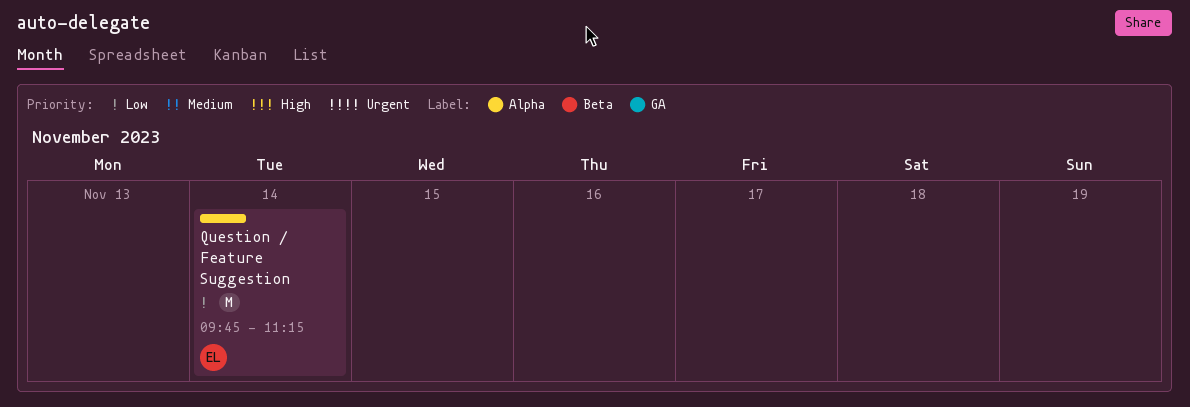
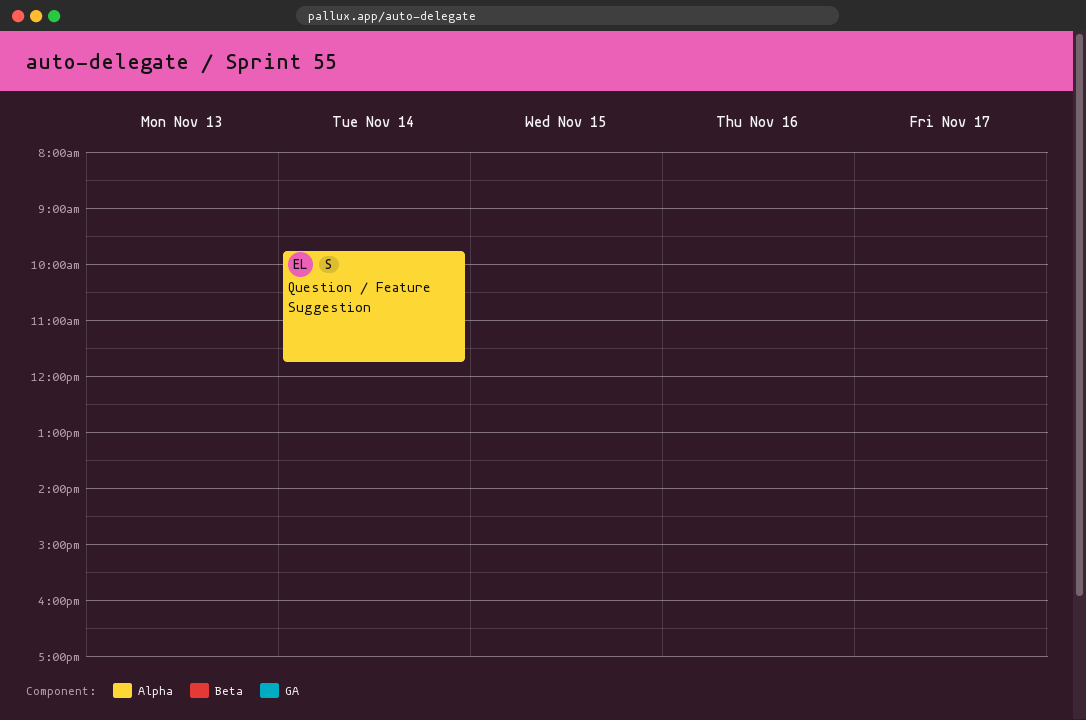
Question / Feature Suggestion, estimate: M -> S
Question / Feature Suggestion, ends: 11:15 -> 11:45

